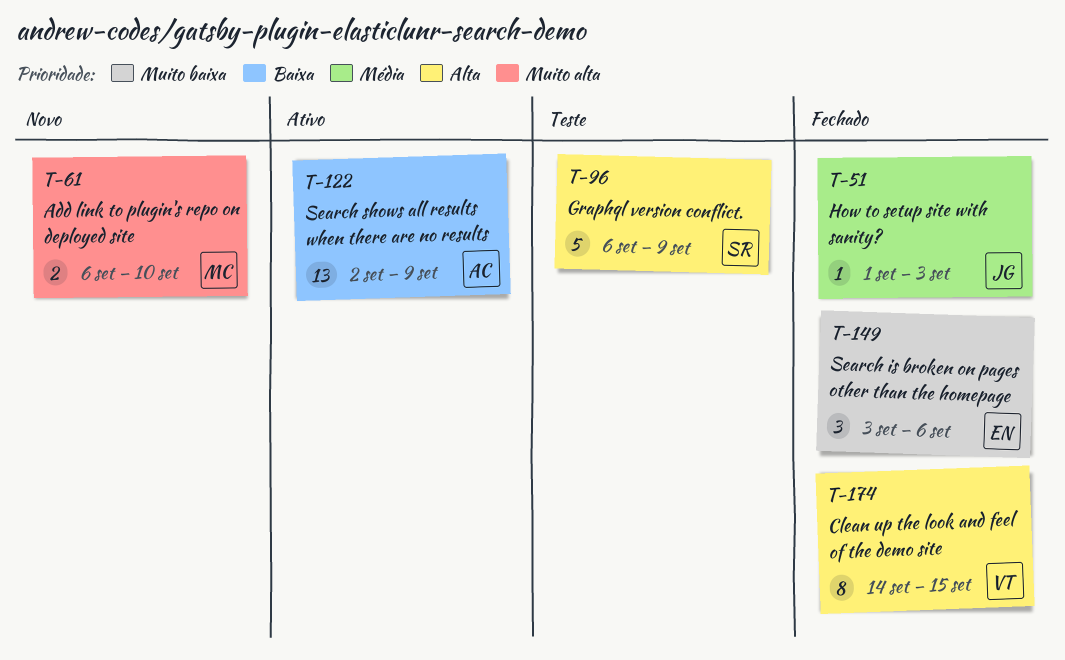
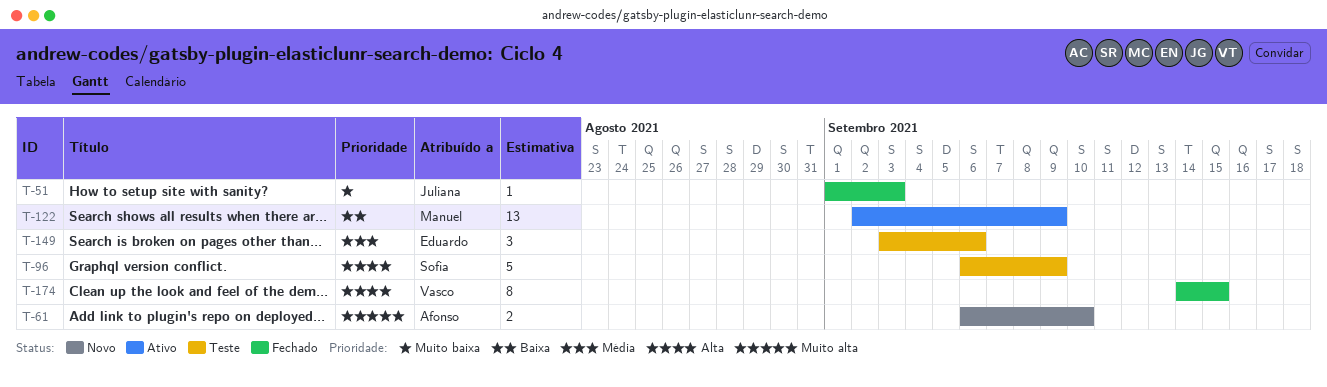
T-51, priority: Média -> Muito baixa
T-61, owner: Manuel -> Afonso
T-122, owner: Afonso -> Manuel
T-149, status: Fechado -> Teste
T-149, priority: Muito baixa -> Média

